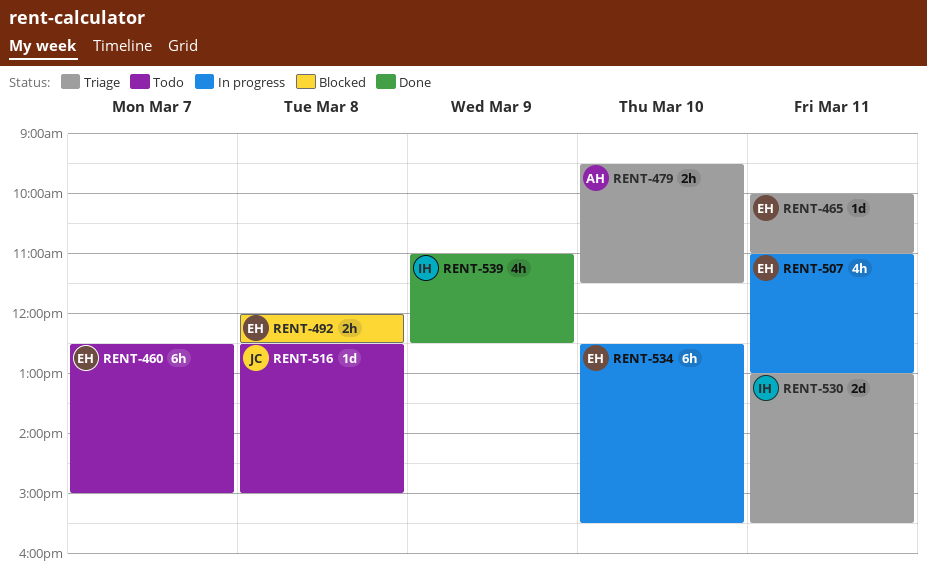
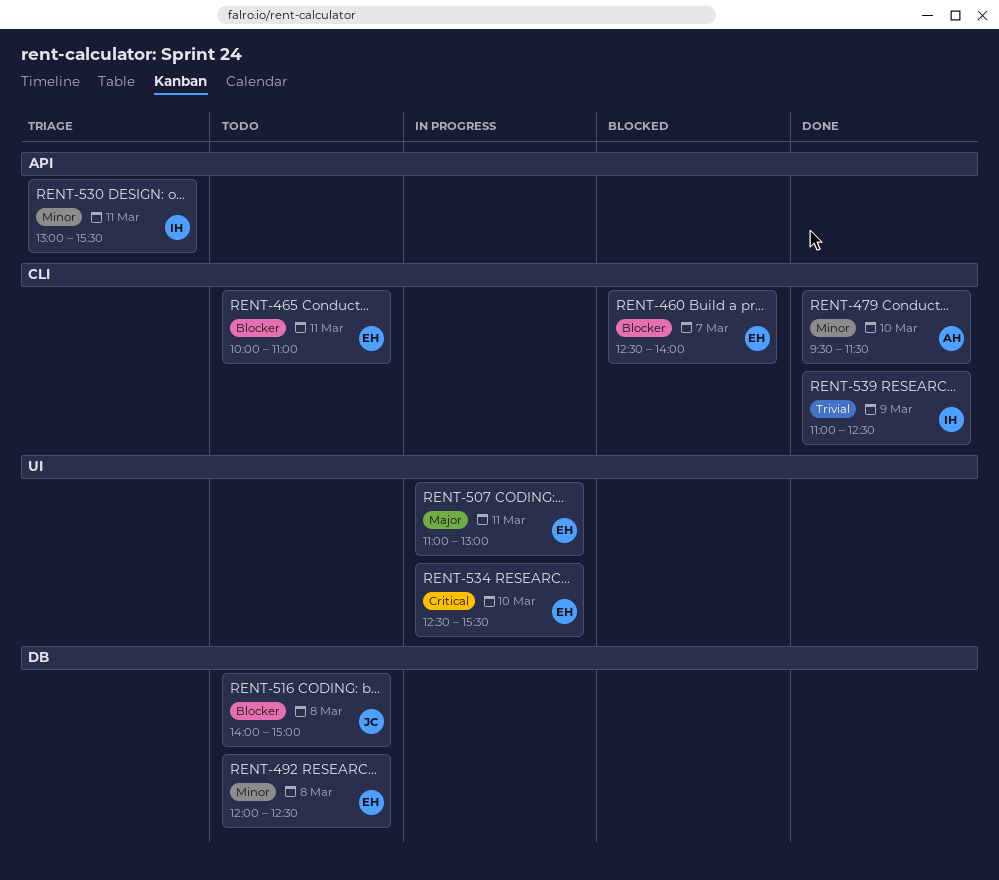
RENT-460, status: Todo -> Blocked
RENT-460, ends: 15:00 -> 14:00
RENT-465, status: Triage -> Todo
RENT-479, status: Triage -> Done
RENT-492, status: Blocked -> Todo
RENT-516, begins: 12:30 -> 14:00

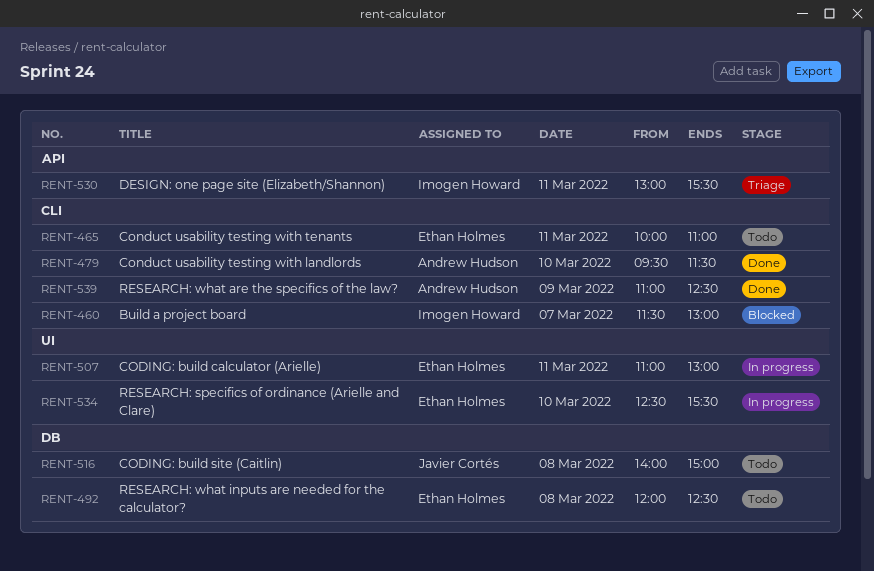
RENT-460, owner: Ethan Holmes -> Imogen Howard
RENT-460, begins: 12:30 -> 11:30
RENT-460, ends: 14:00 -> 13:00
RENT-539, owner: Imogen Howard -> Andrew Hudson

